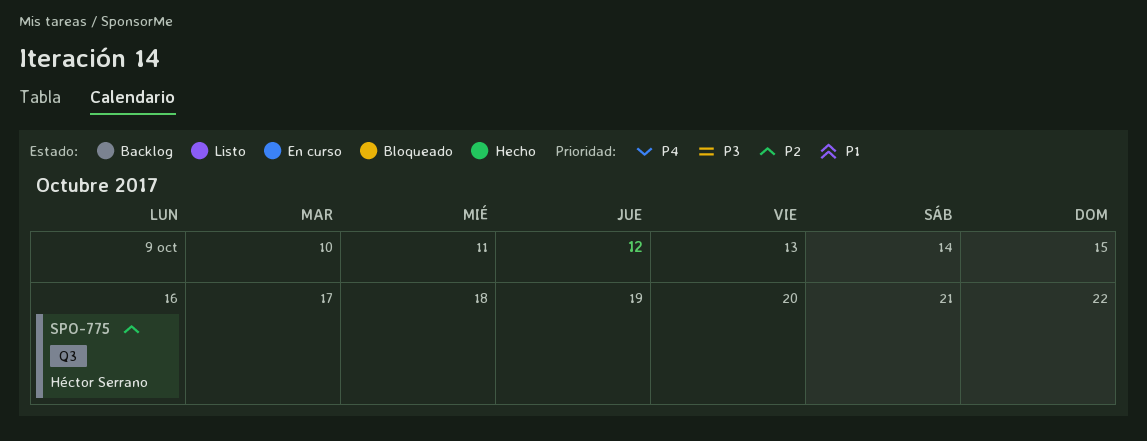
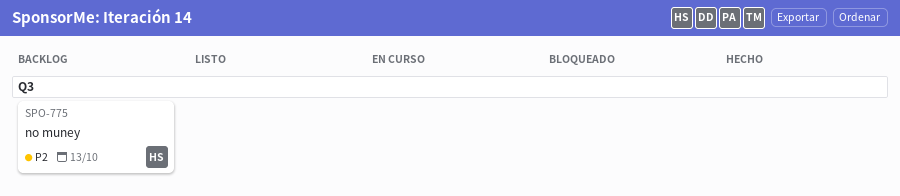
SPO-775, due: Oct 16 -> Oct 13

